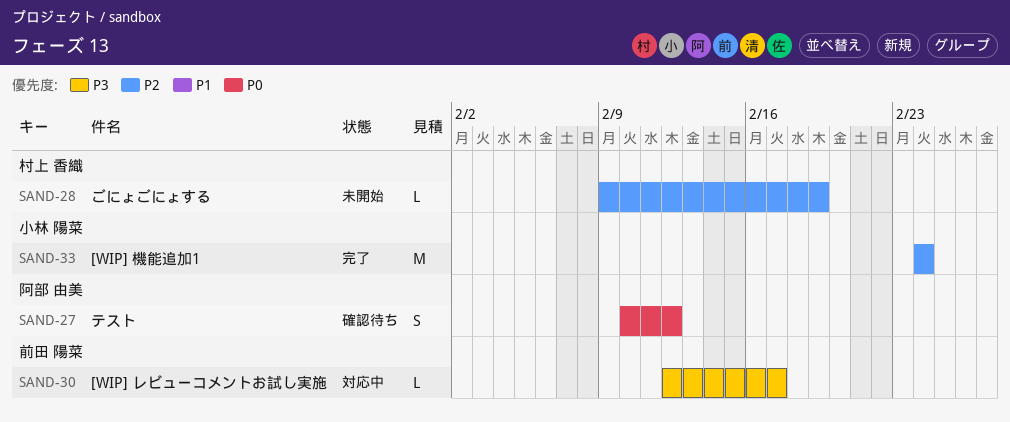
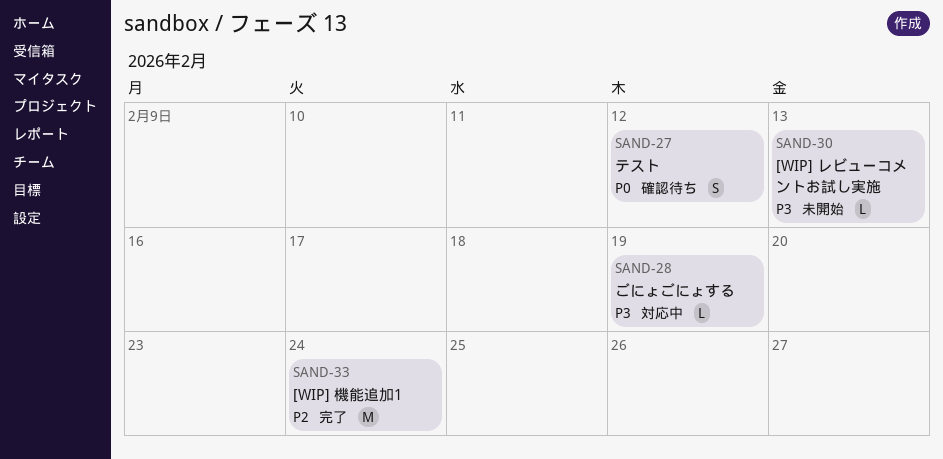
SAND-28, status: 未開始 -> 対応中
SAND-28, priority: P2 -> P3
SAND-30, status: 対応中 -> 未開始
SAND-30, due: Feb 17 -> Feb 13

